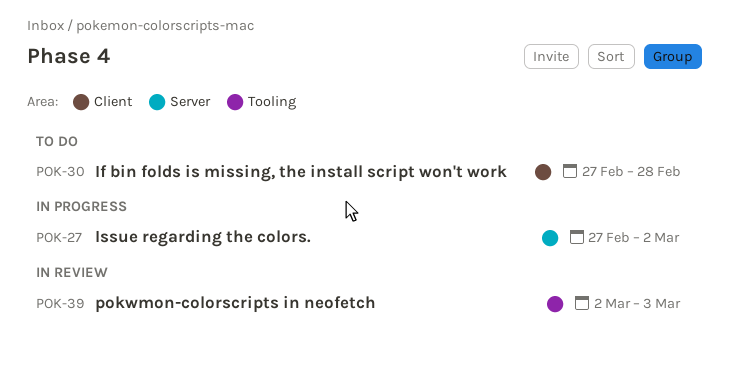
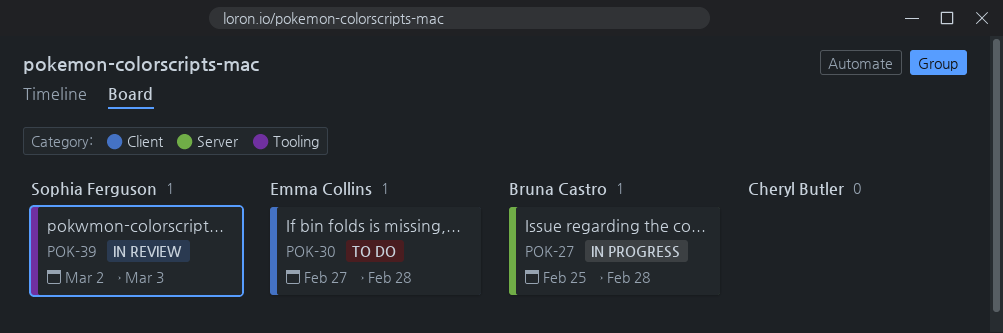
POK-27, start: Feb 27 -> Feb 25
POK-27, due: Mar 2 -> Feb 28

